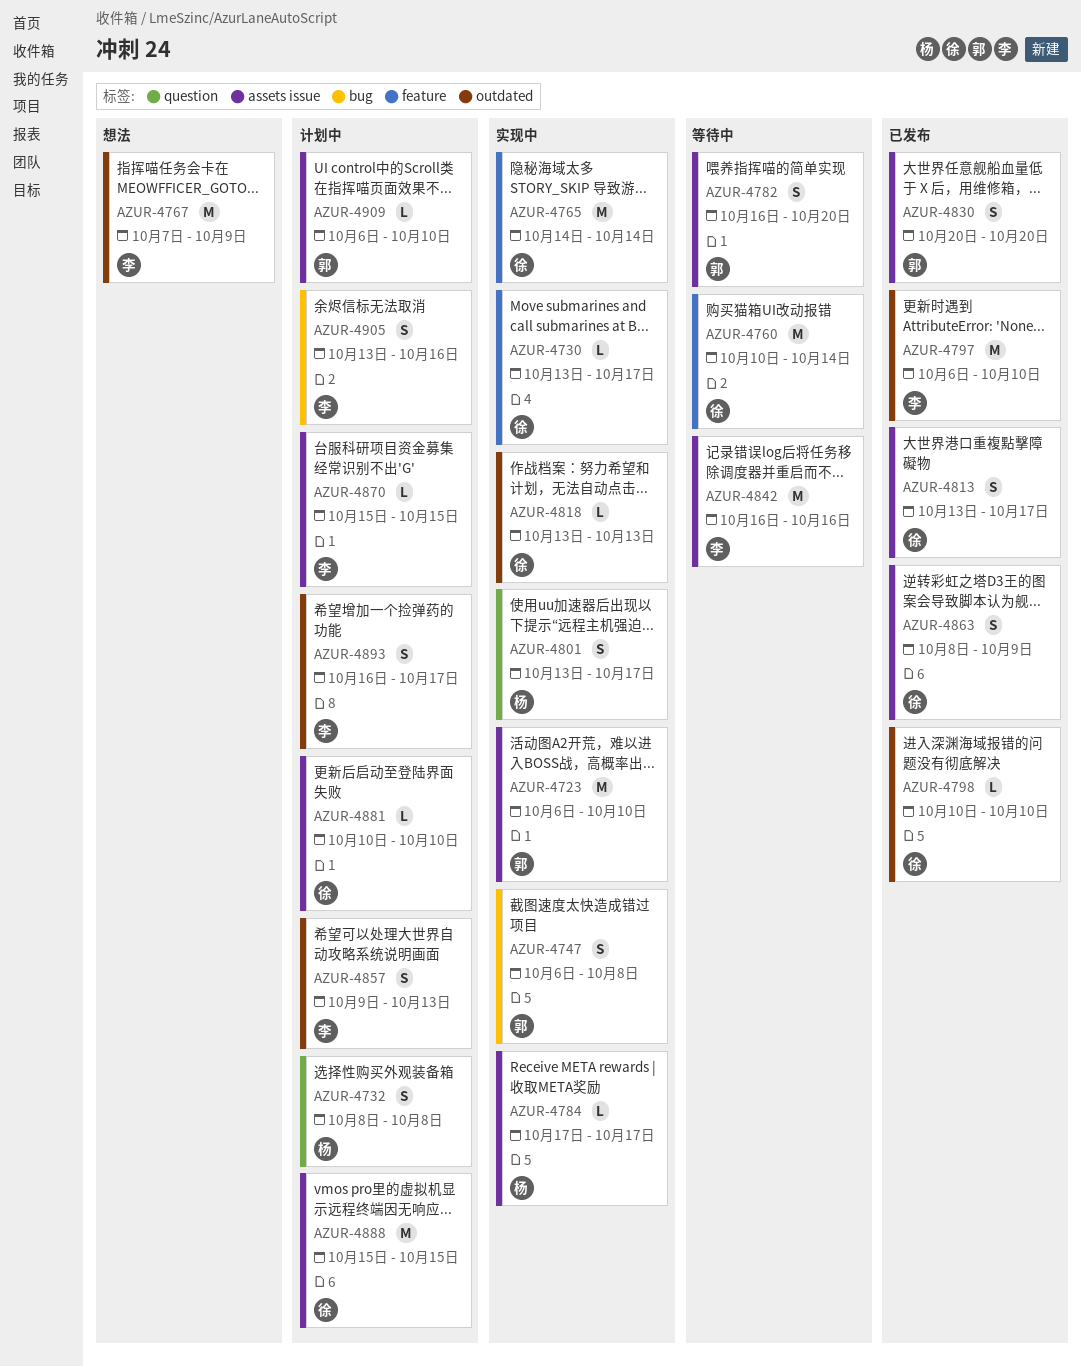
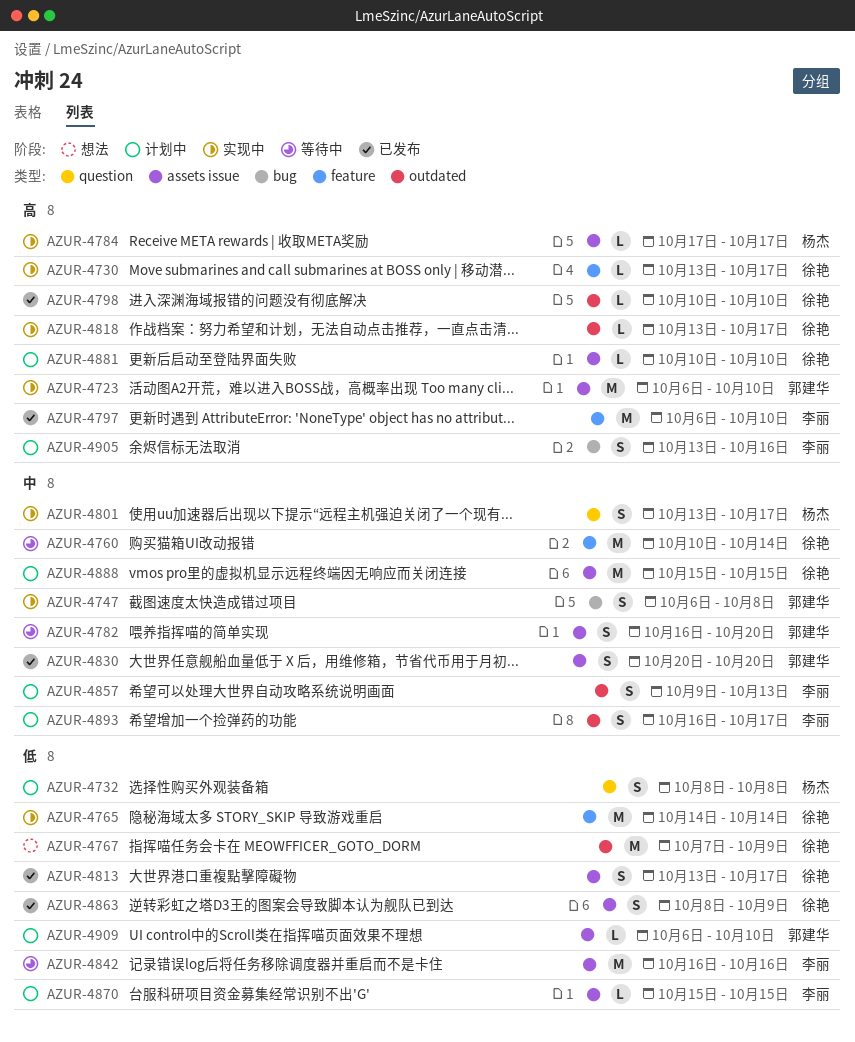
AZUR-4767, owner: 李丽 -> 徐艳
AZUR-4797, label: outdated -> feature
AZUR-4818, due: Oct 13 -> Oct 17

